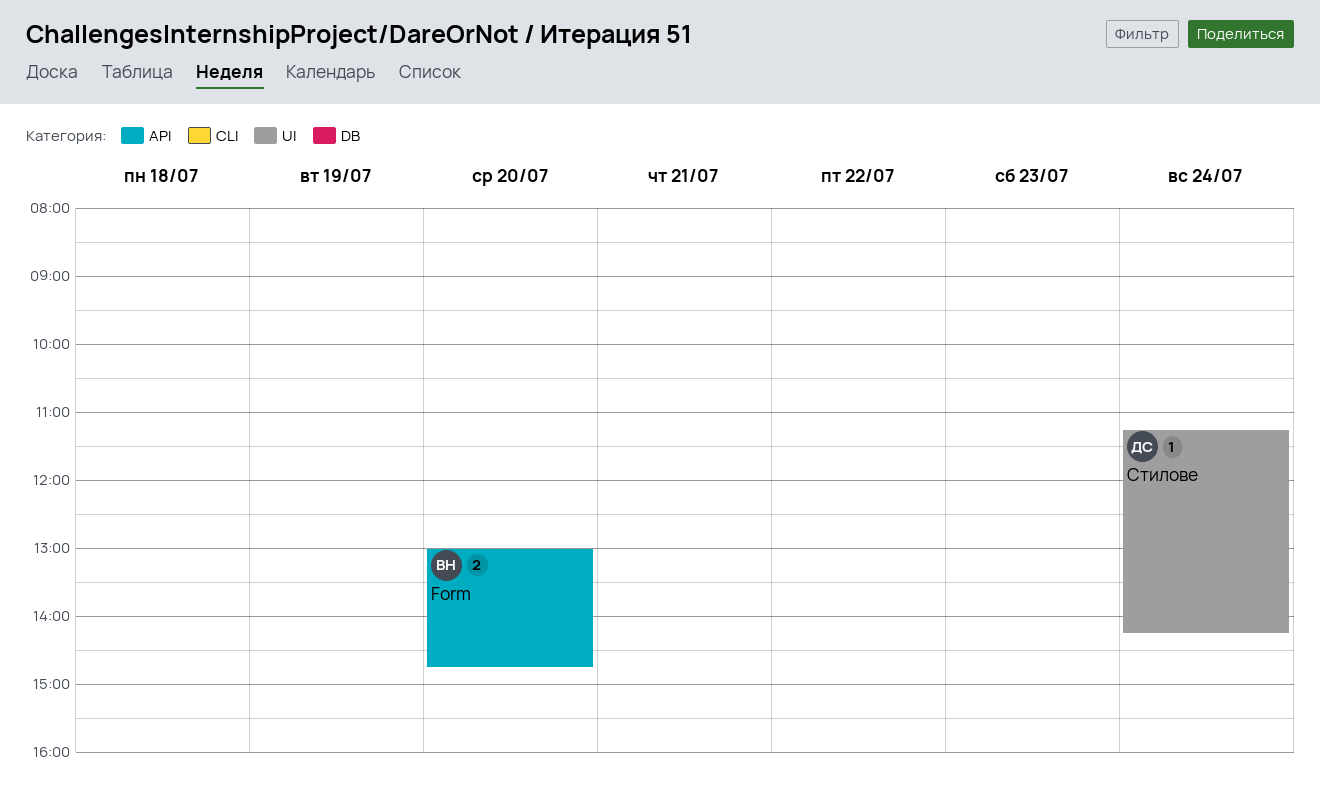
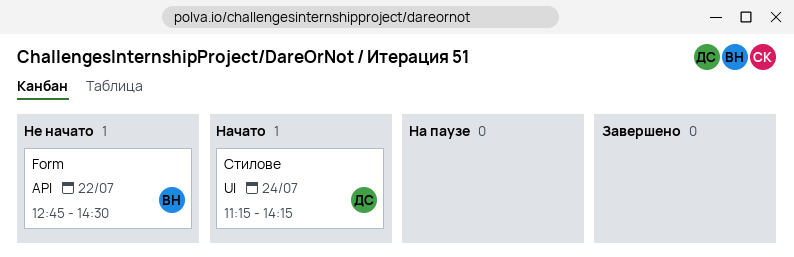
Form, day: Jul 20 -> Jul 22
Form, begins: 13:00 -> 12:45
Form, ends: 14:45 -> 14:30

